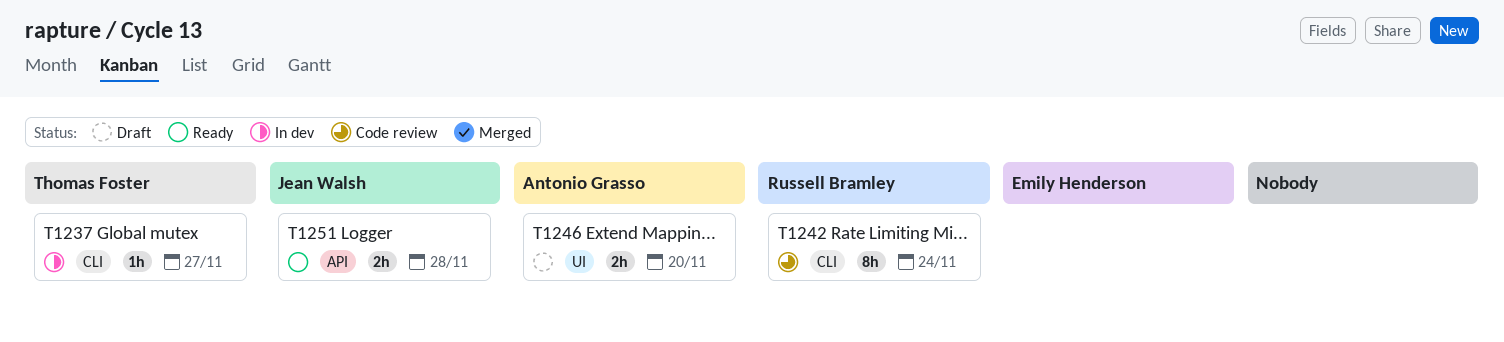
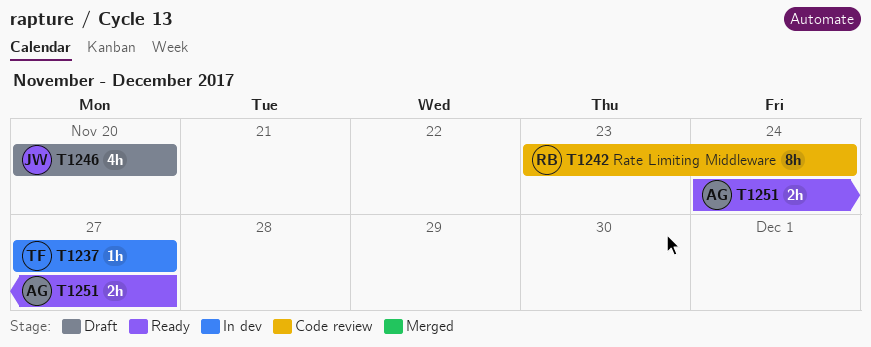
T1246, owner: Antonio Grasso -> Jean Walsh
T1246, estimate: 2h -> 4h
T1251, owner: Jean Walsh -> Antonio Grasso
T1251, due: Nov 28 -> Nov 27

